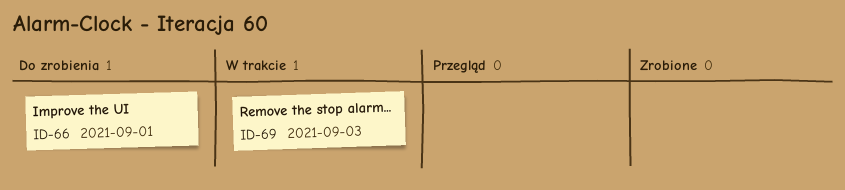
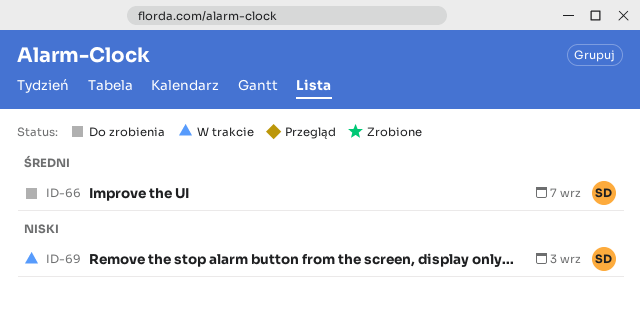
ID-66, due: Sep 1 -> Sep 7

